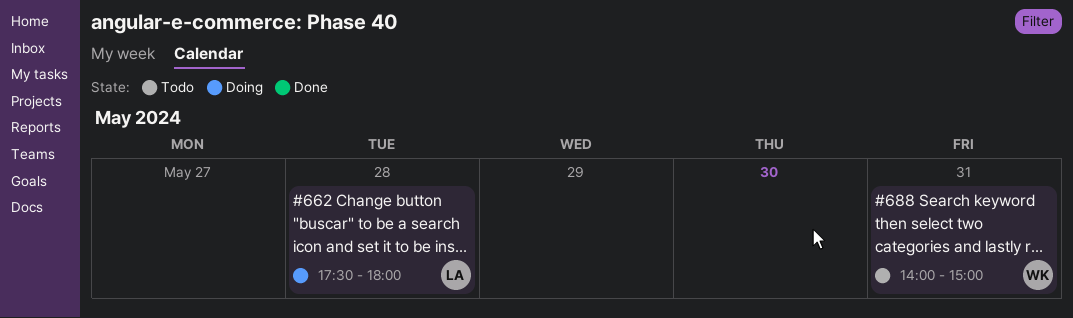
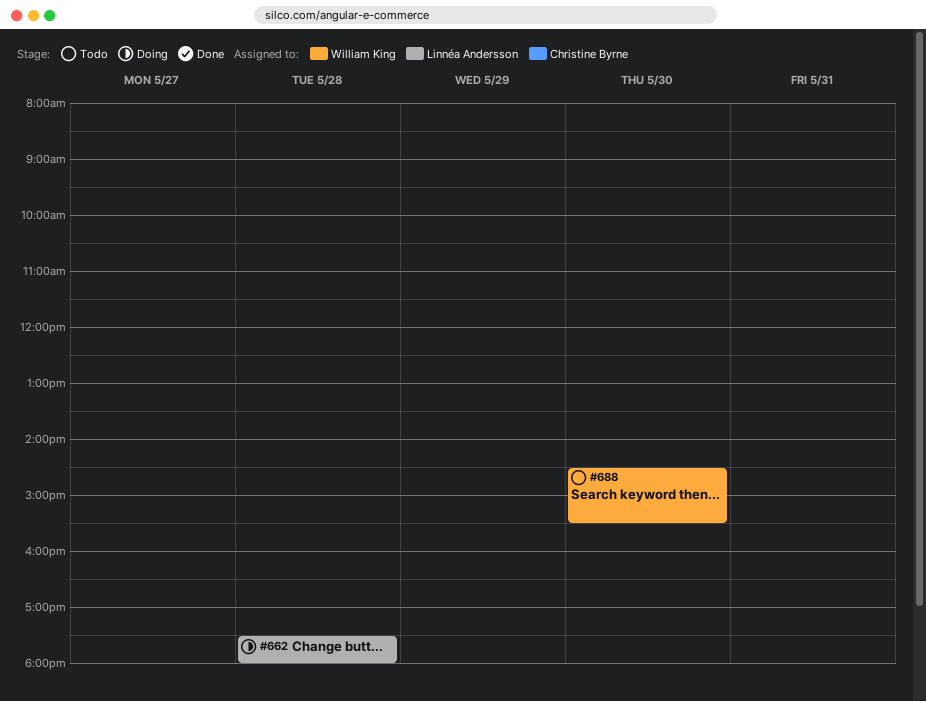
#688, day: May 31 -> May 30
#688, begins: 14:00 -> 14:30
#688, ends: 15:00 -> 15:30

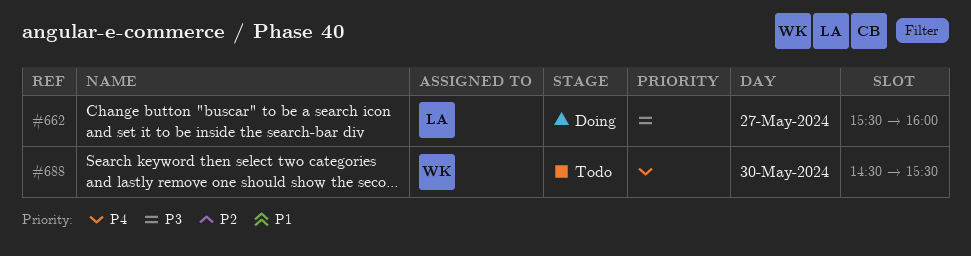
#662, day: May 28 -> May 27
#662, begins: 17:30 -> 15:30
#662, ends: 18:00 -> 16:00

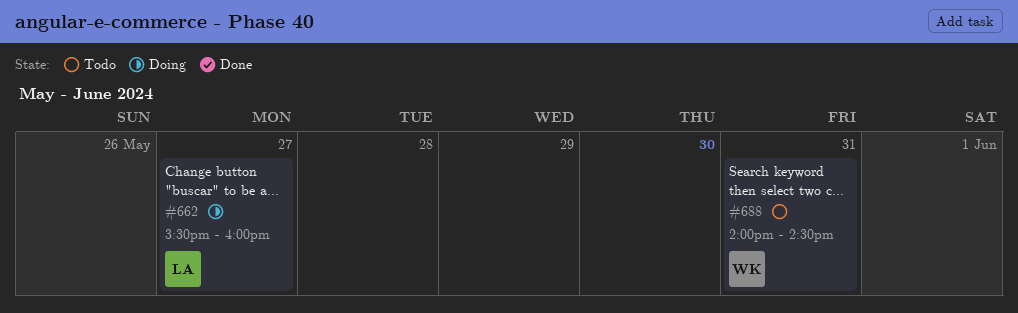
#688, day: May 30 -> May 31
#688, begins: 14:30 -> 14:00
#688, ends: 15:30 -> 14:30

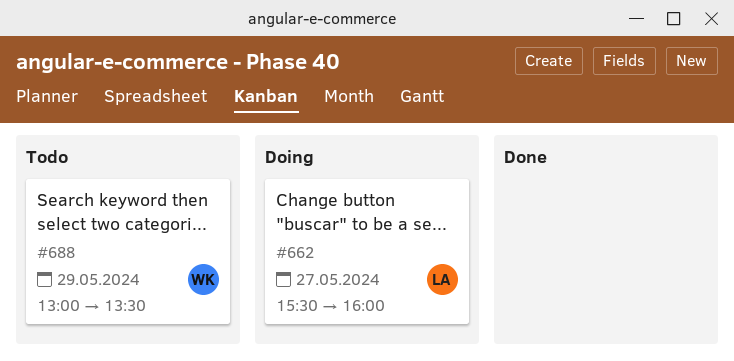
#688, day: May 31 -> May 29
#688, begins: 14:00 -> 13:00
#688, ends: 14:30 -> 13:30

